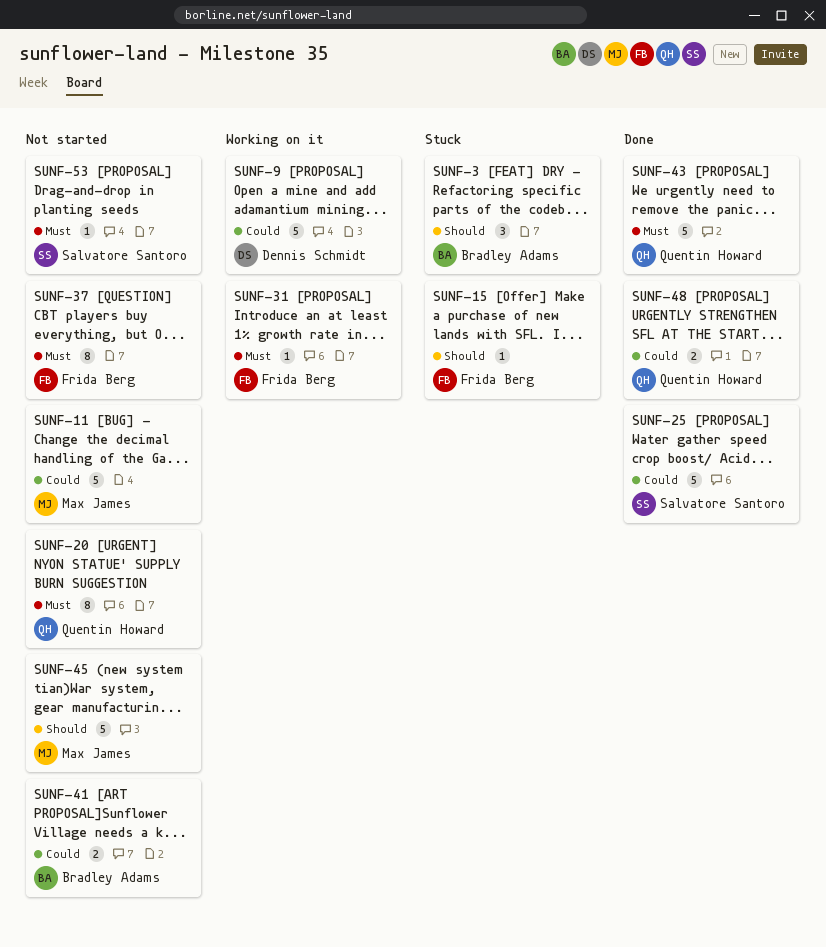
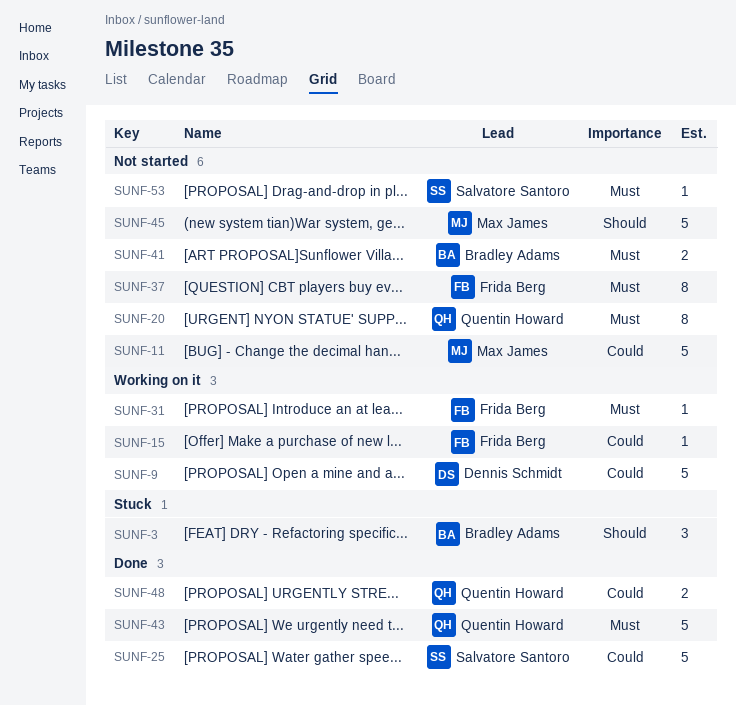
SUNF-15, status: Stuck -> Working on it
SUNF-15, priority: Should -> Could
SUNF-41, priority: Could -> Must

